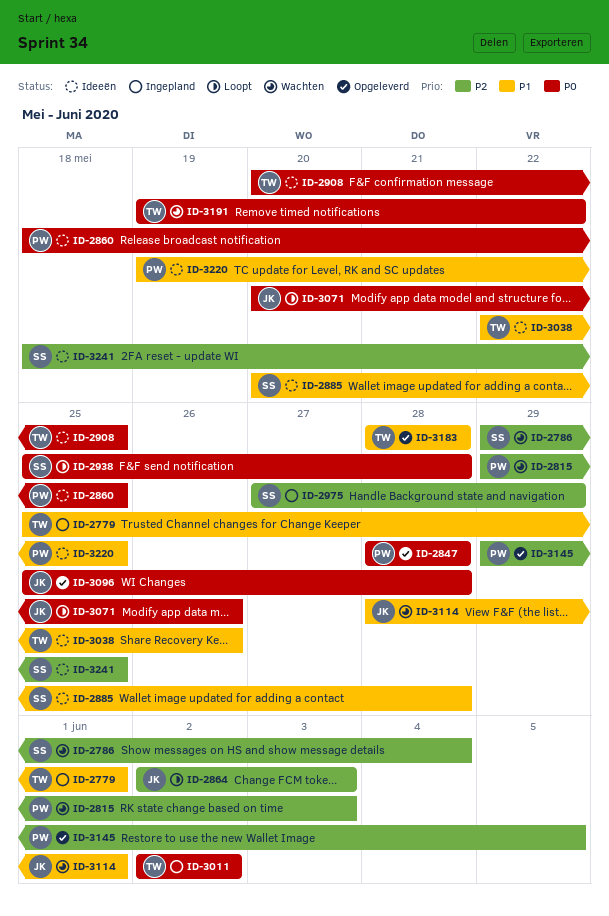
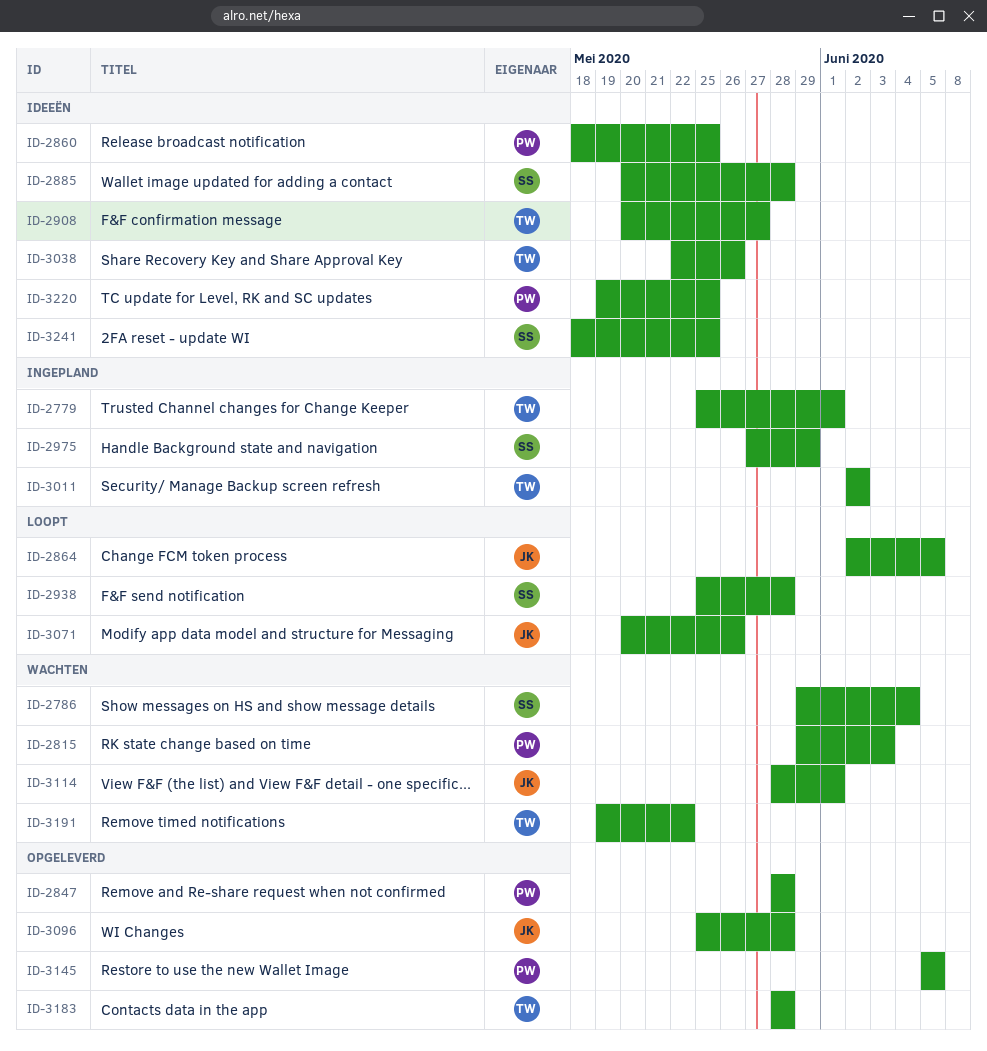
ID-2864, due: Jun 3 -> Jun 5
ID-2908, due: May 25 -> May 27
ID-3145, start: May 29 -> Jun 5

